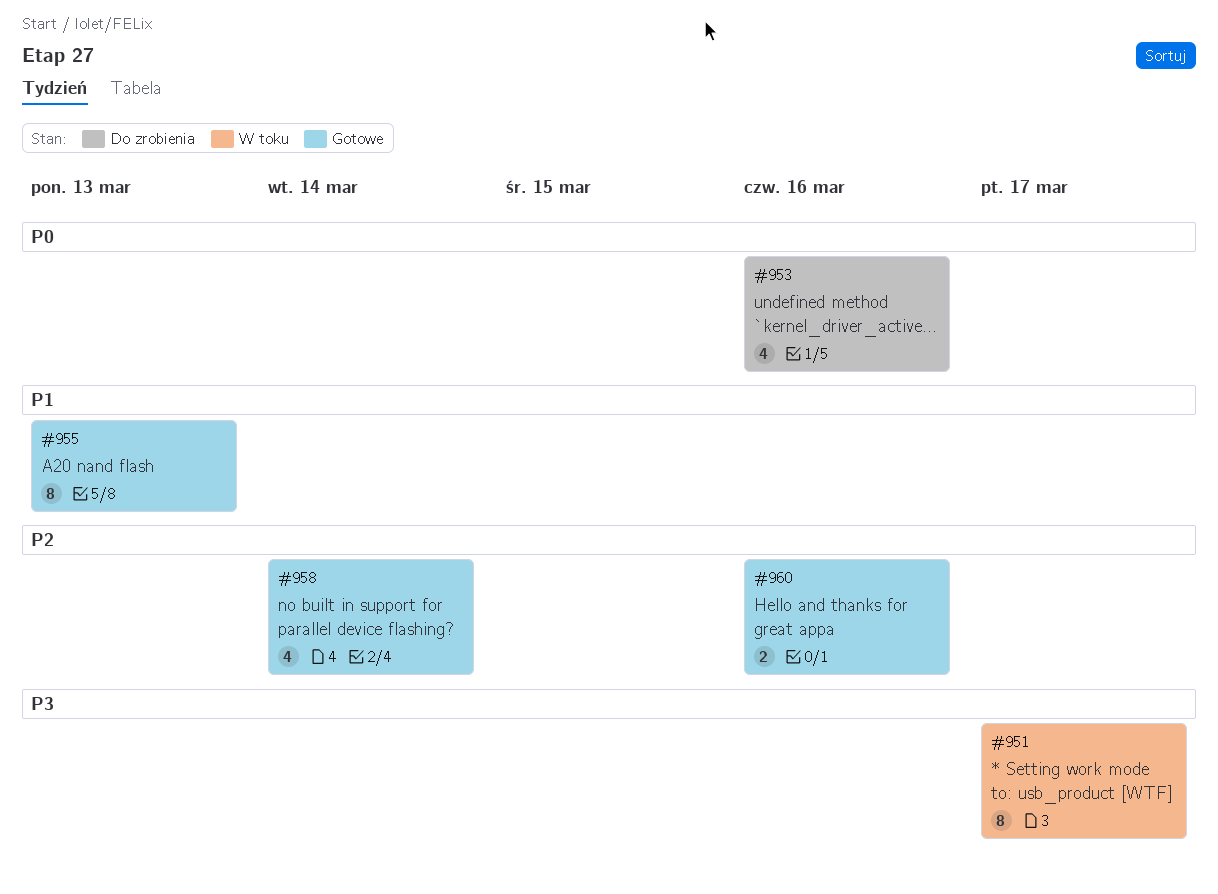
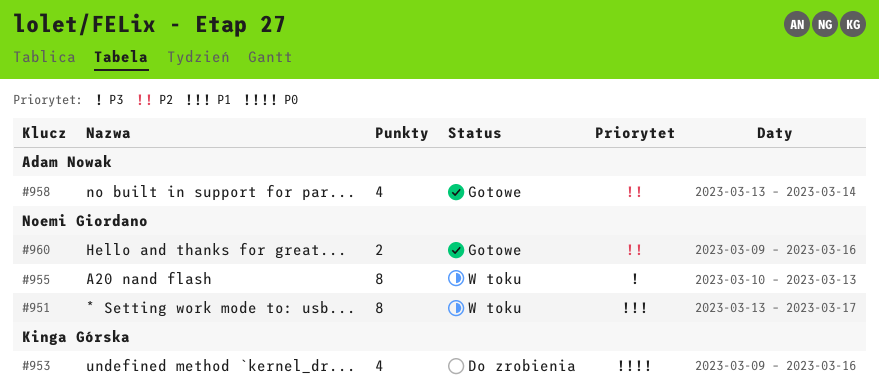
#951, priority: P3 -> P1
#955, status: Gotowe -> W toku
#955, priority: P1 -> P3

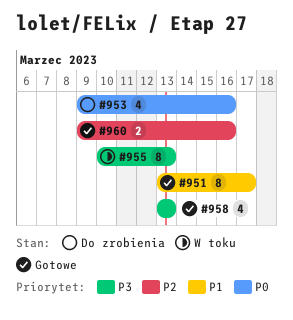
#951, status: W toku -> Gotowe
#958, priority: P2 -> P3
#958, due: Mar 14 -> Mar 13

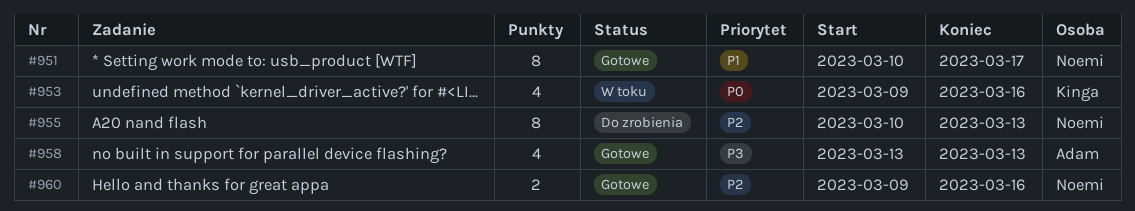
#951, start: Mar 13 -> Mar 10
#953, status: Do zrobienia -> W toku
#955, status: W toku -> Do zrobienia
#955, priority: P3 -> P2

